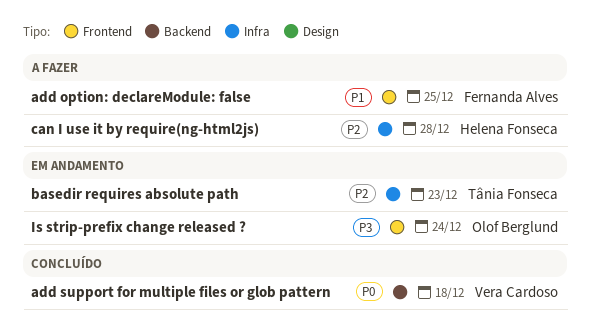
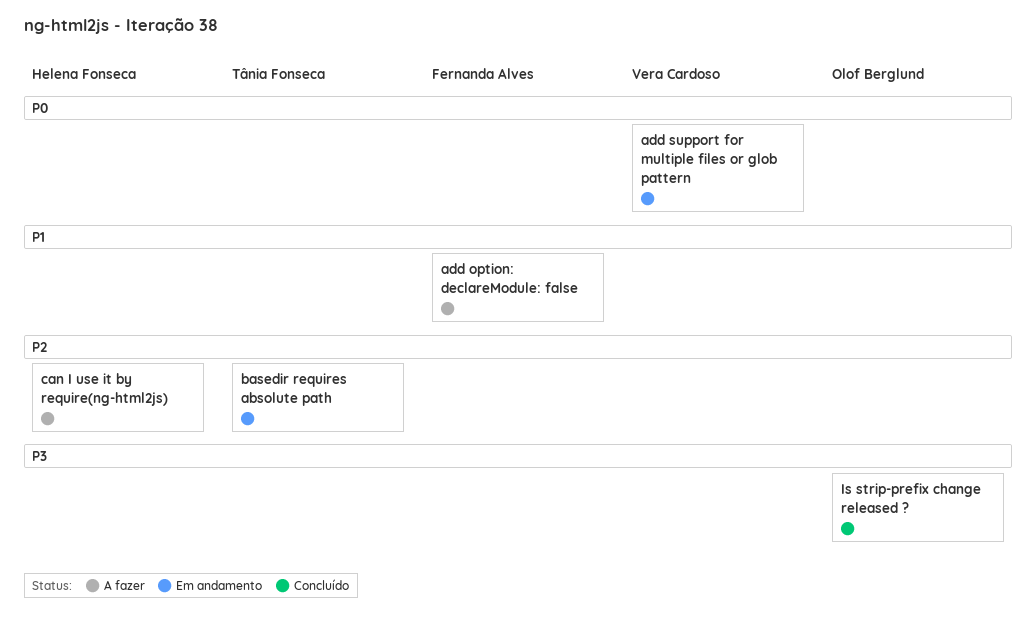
add support for multiple files or glob pattern, status: Concluído -> Em andamento
Is strip-prefix change released ?, status: Em andamento -> Concluído

